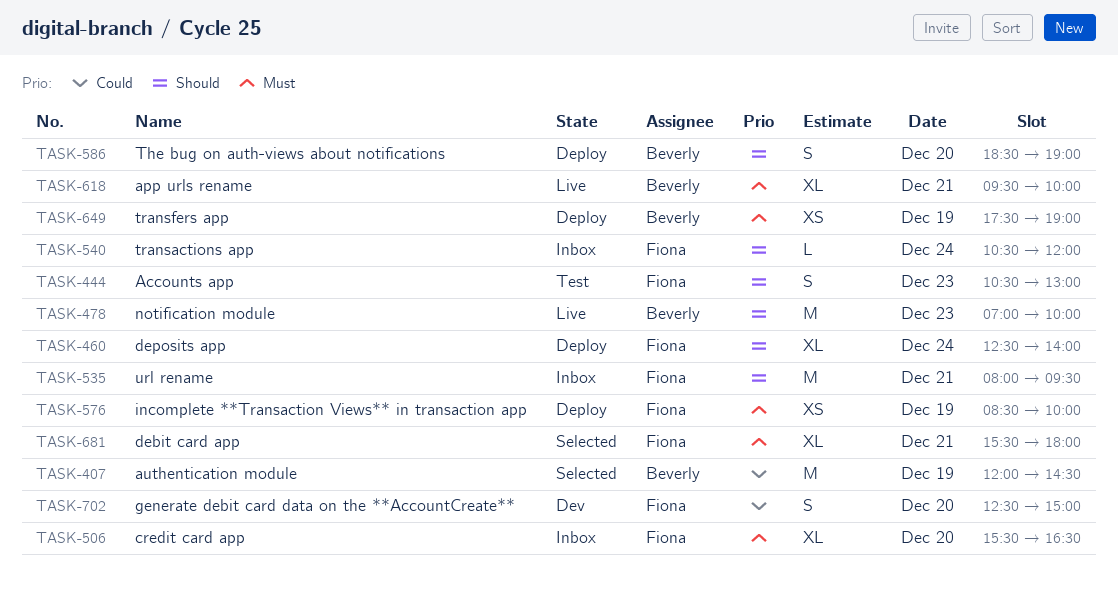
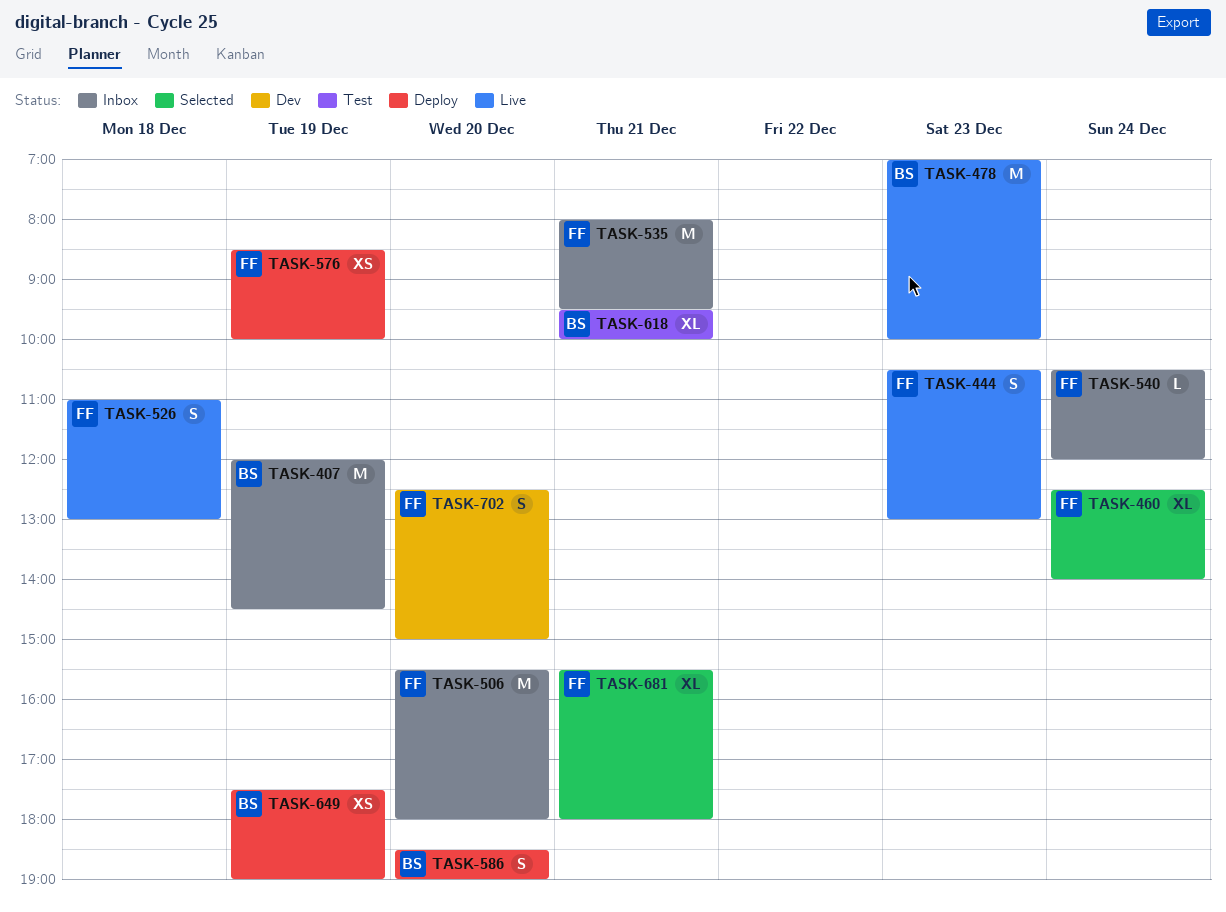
TASK-407, status: Selected -> Inbox
TASK-444, status: Test -> Live
TASK-460, status: Deploy -> Selected
TASK-506, estimate: XL -> M
TASK-506, ends: 16:30 -> 18:00
TASK-526: none -> present
TASK-618, status: Live -> Test

